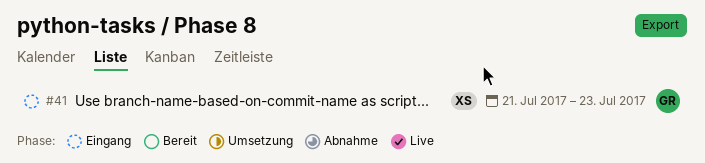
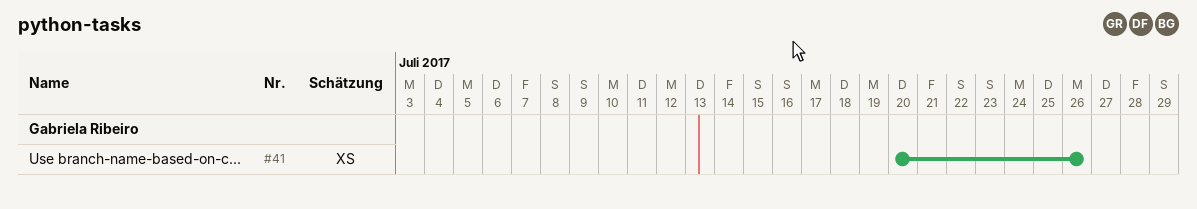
#41, start: Jul 21 -> Jul 20
#41, due: Jul 23 -> Jul 26

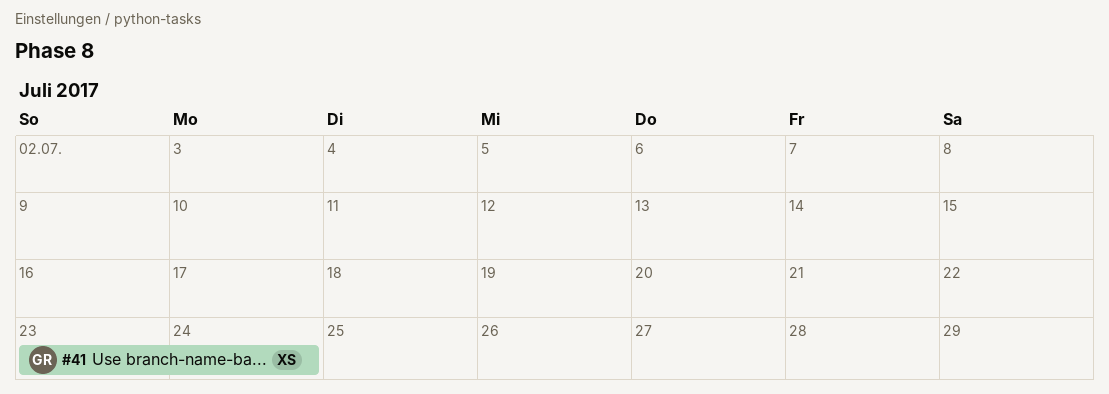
#41, start: Jul 20 -> Jul 23
#41, due: Jul 26 -> Jul 24

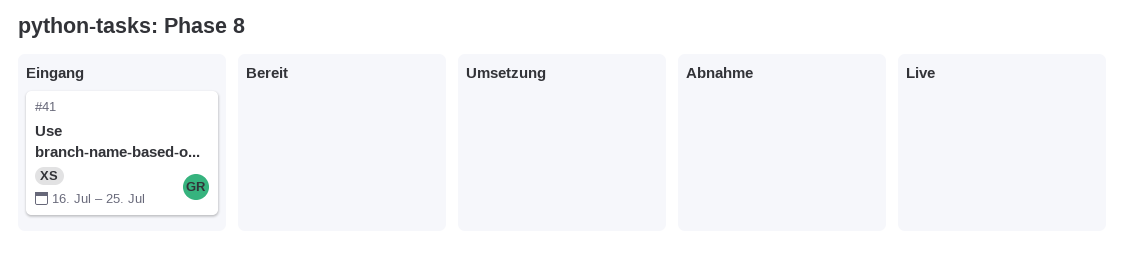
#41, start: Jul 23 -> Jul 16
#41, due: Jul 24 -> Jul 25

